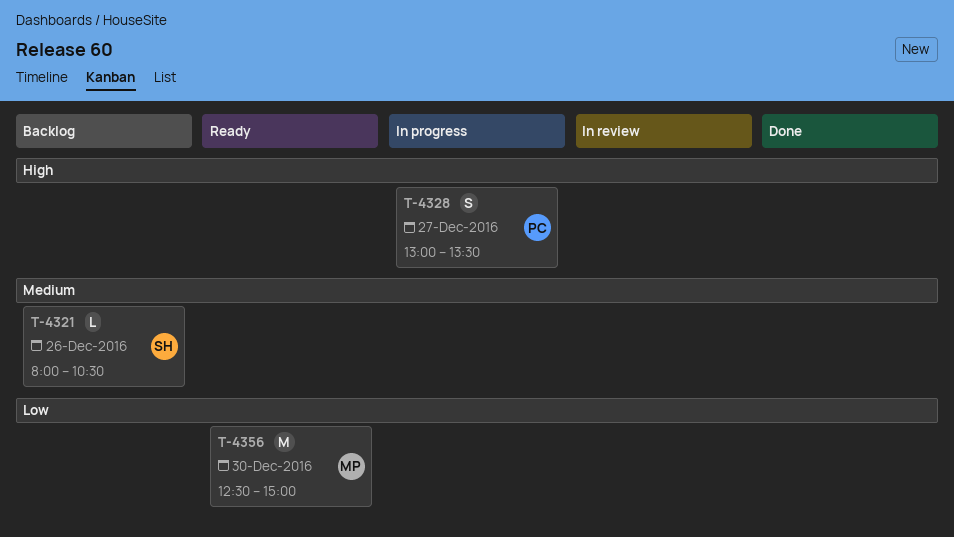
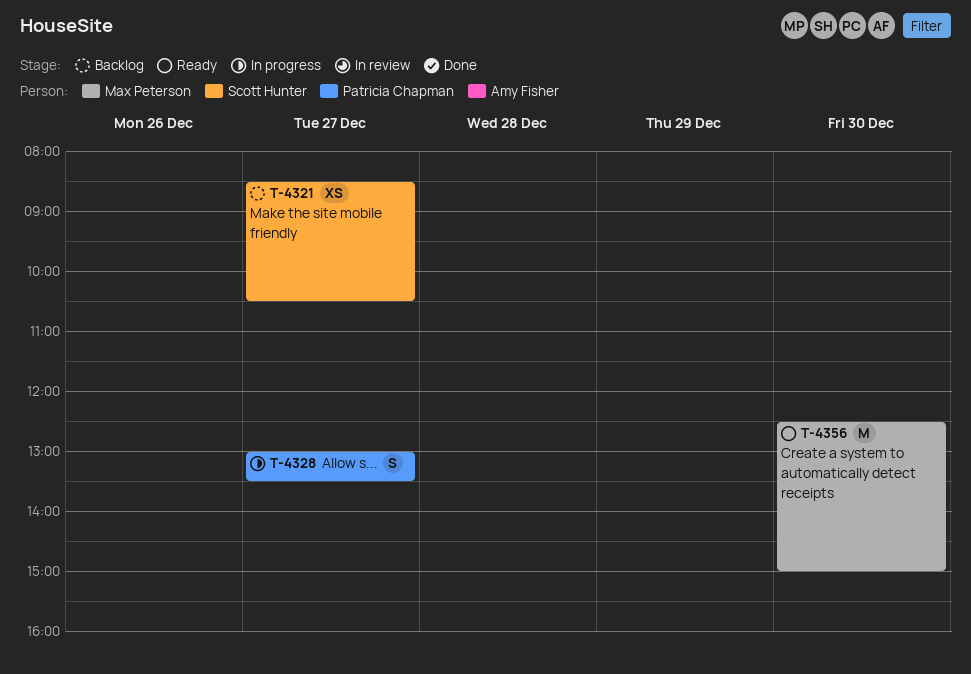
T-4321, estimate: L -> XS
T-4321, day: Dec 26 -> Dec 27
T-4321, begins: 08:00 -> 08:30

